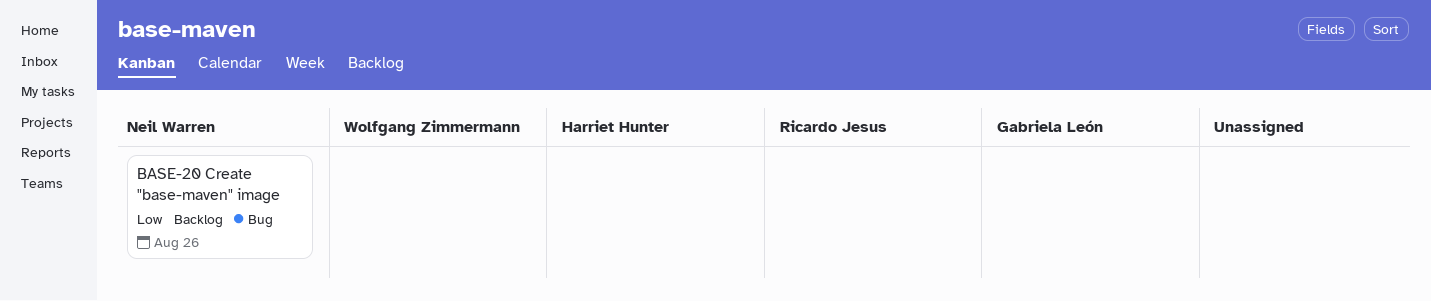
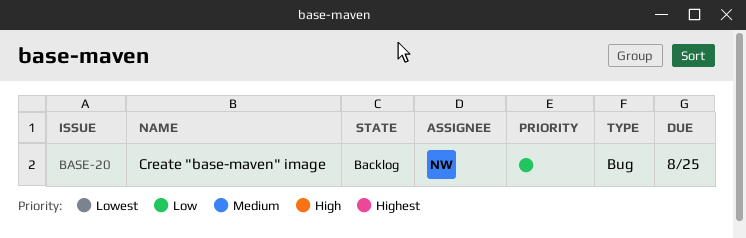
BASE-20, due: Aug 26 -> Aug 25

